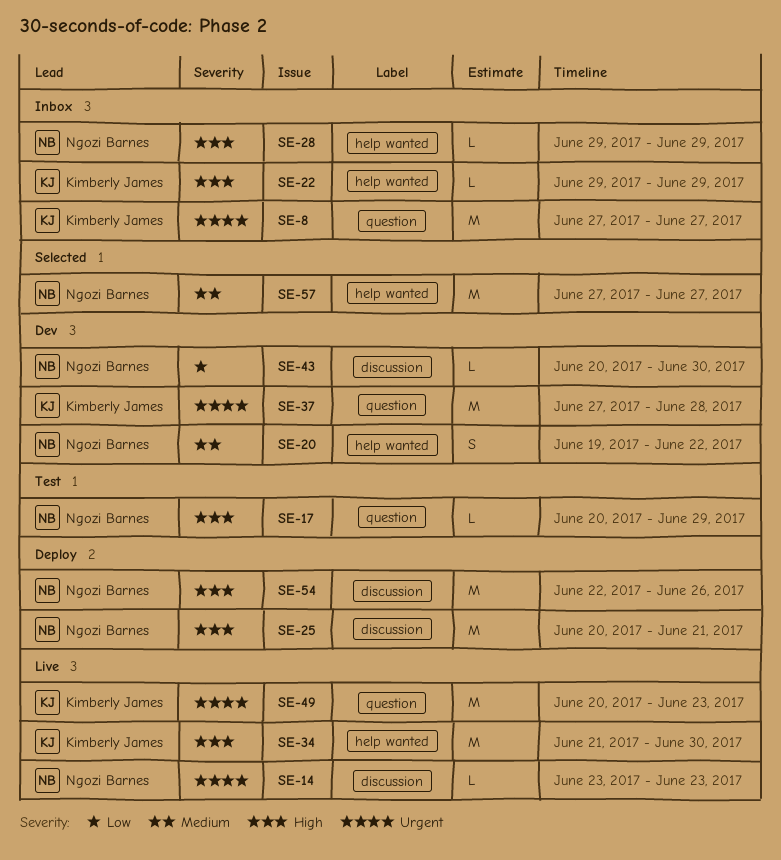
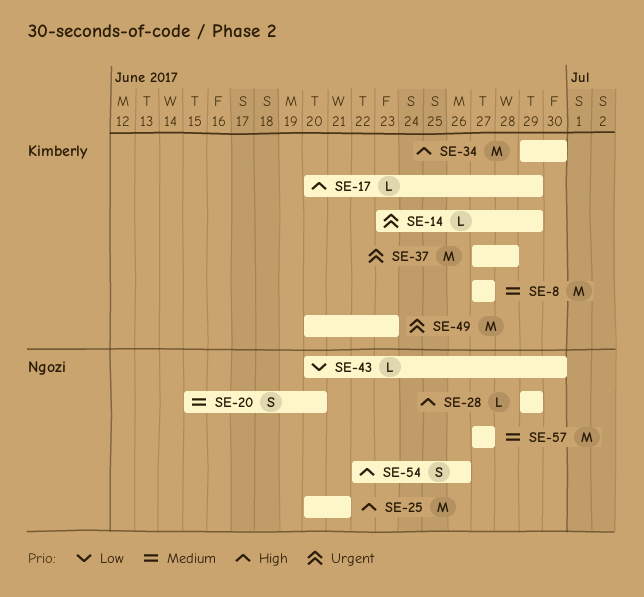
SE-8, priority: Urgent -> Medium
SE-14, owner: Ngozi Barnes -> Kimberly James
SE-14, due: Jun 23 -> Jun 29
SE-17, owner: Ngozi Barnes -> Kimberly James
SE-20, start: Jun 19 -> Jun 15
SE-20, due: Jun 22 -> Jun 20
SE-22: present -> none
SE-34, start: Jun 21 -> Jun 29
SE-54, estimate: M -> S

